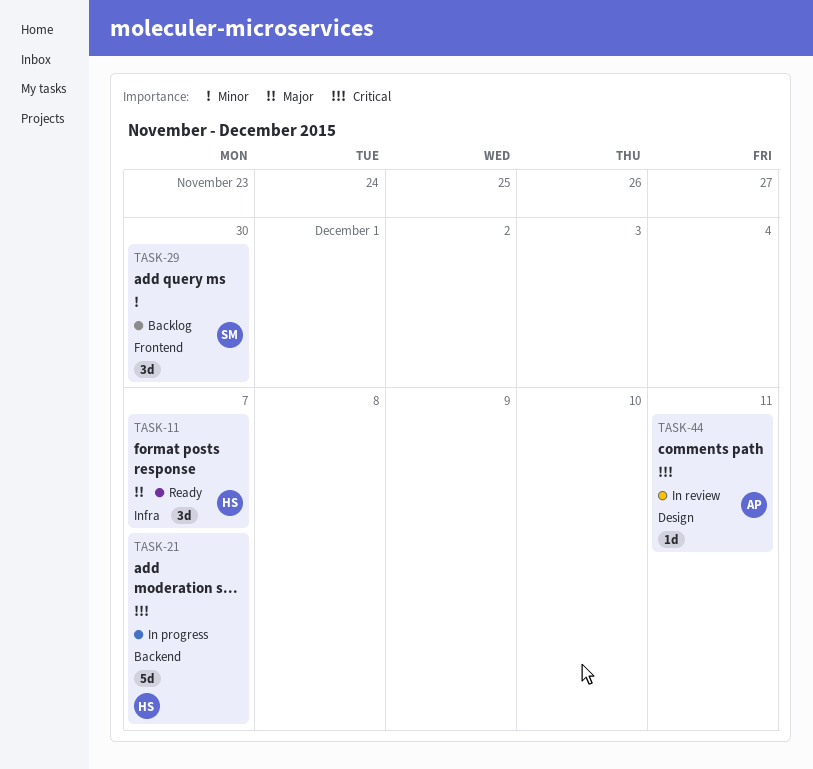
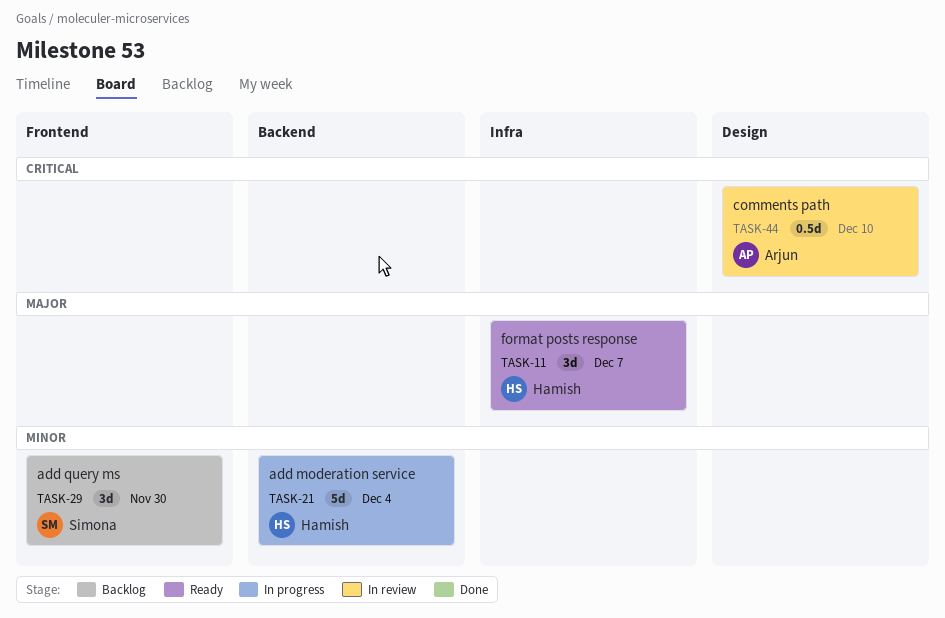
TASK-21, priority: Critical -> Minor
TASK-21, due: Dec 7 -> Dec 4
TASK-44, estimate: 1d -> 0.5d
TASK-44, due: Dec 11 -> Dec 10

